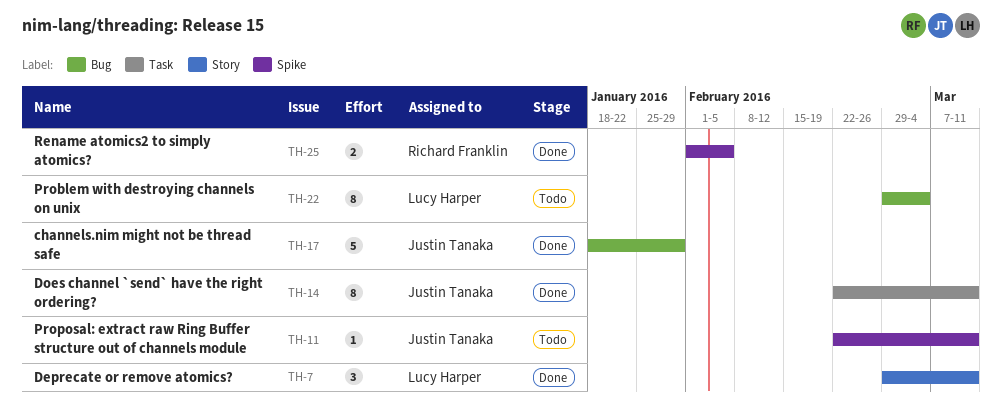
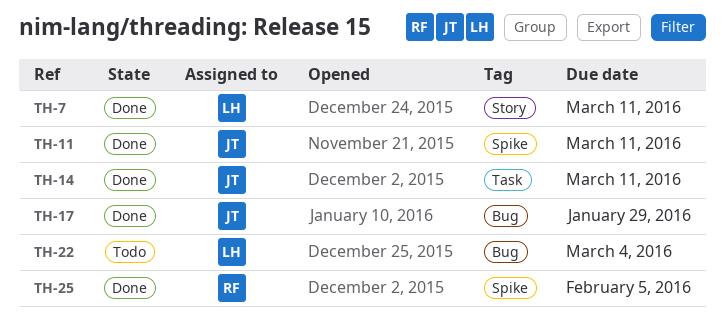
TH-11, status: Todo -> Done

